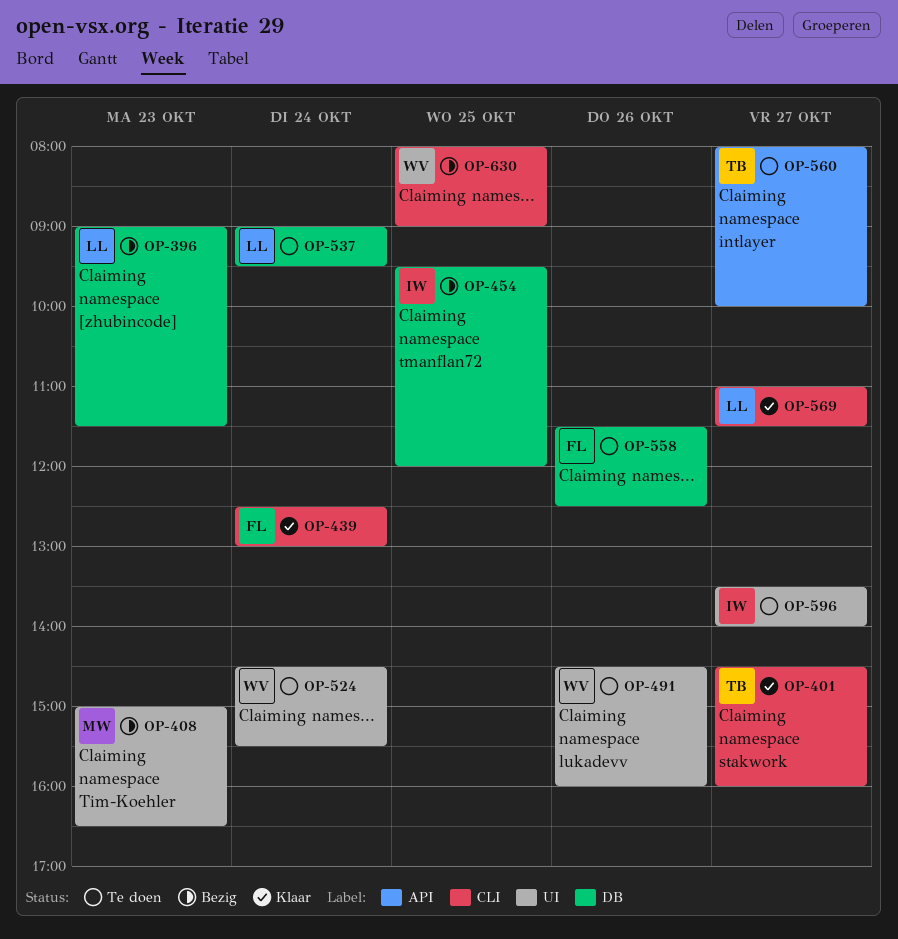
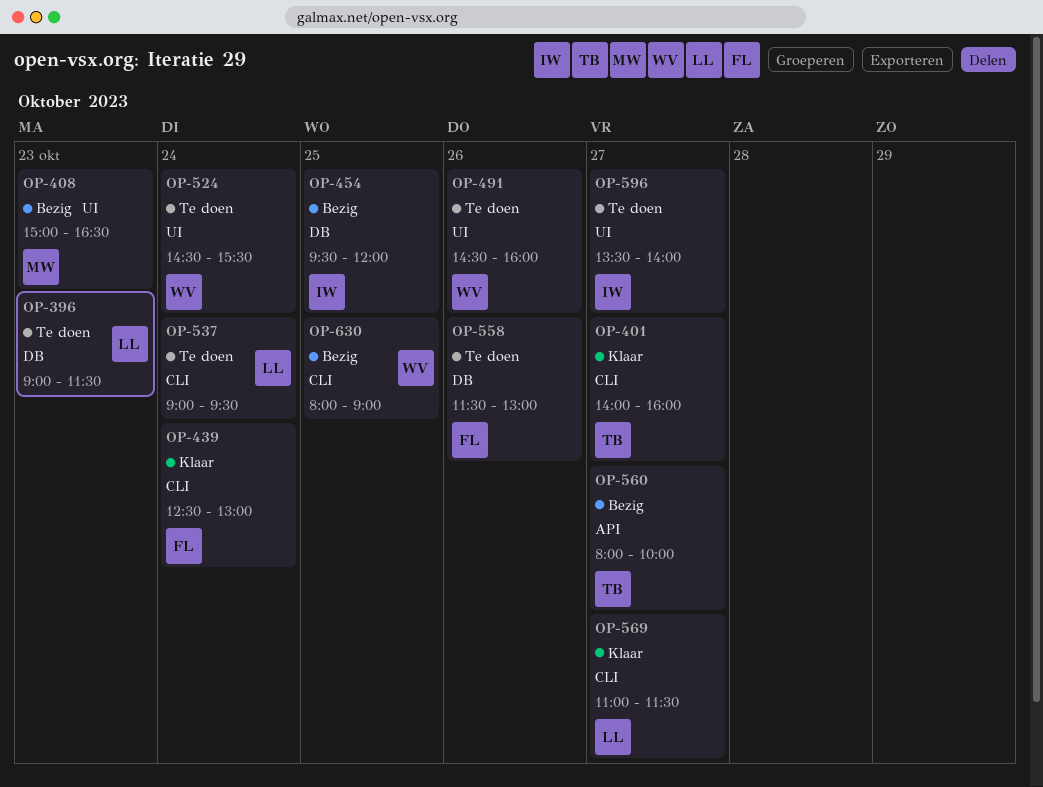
OP-396, status: Bezig -> Te doen
OP-401, begins: 14:30 -> 14:00
OP-537, label: DB -> CLI
OP-558, ends: 12:30 -> 13:00
OP-560, status: Te doen -> Bezig

